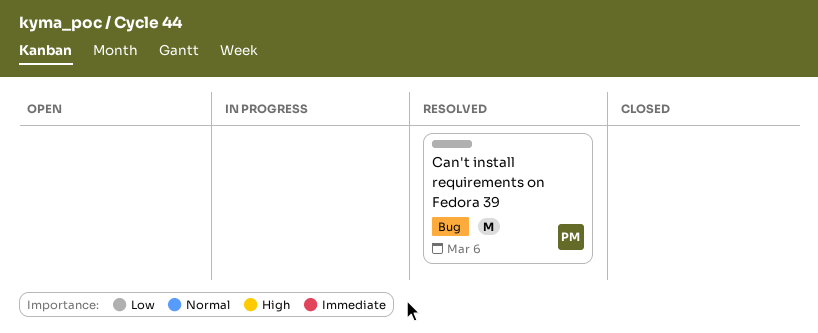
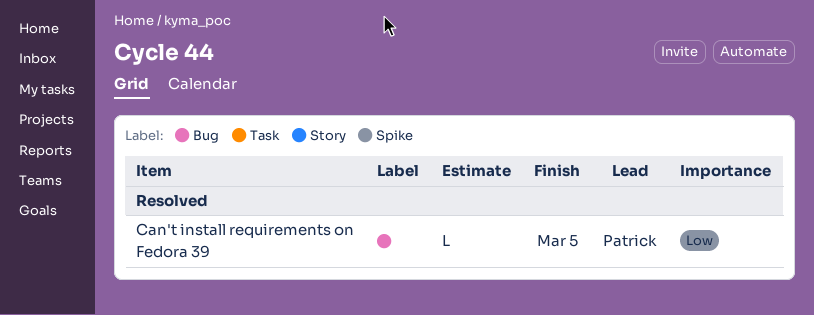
Can't install requirements on Fedora 39, estimate: M -> L
Can't install requirements on Fedora 39, due: Mar 6 -> Mar 5

